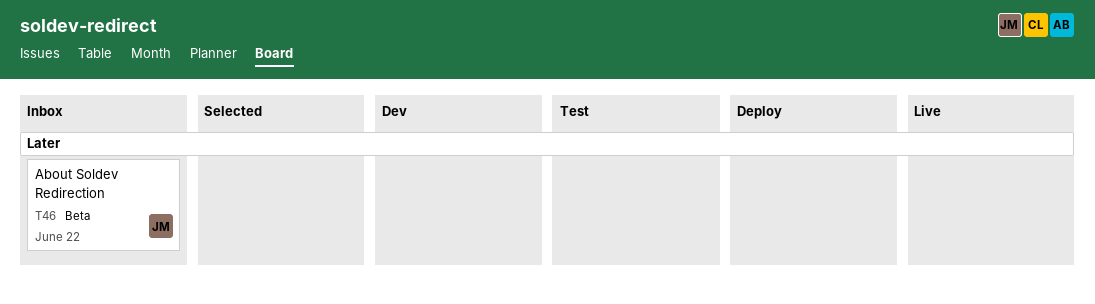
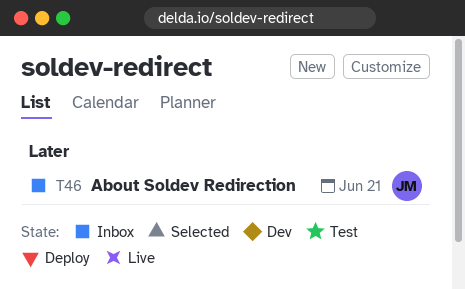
T46, due: Jun 22 -> Jun 21

